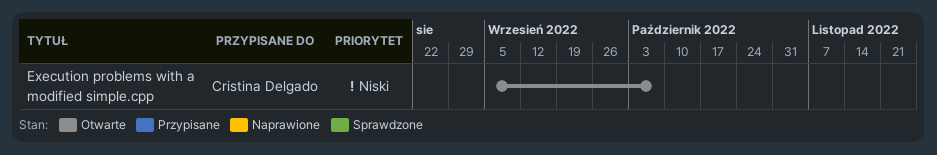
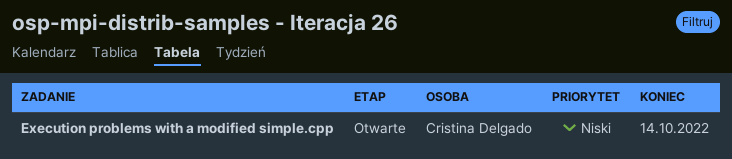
Execution problems with a modified simple.cpp, due: Oct 7 -> Oct 14

